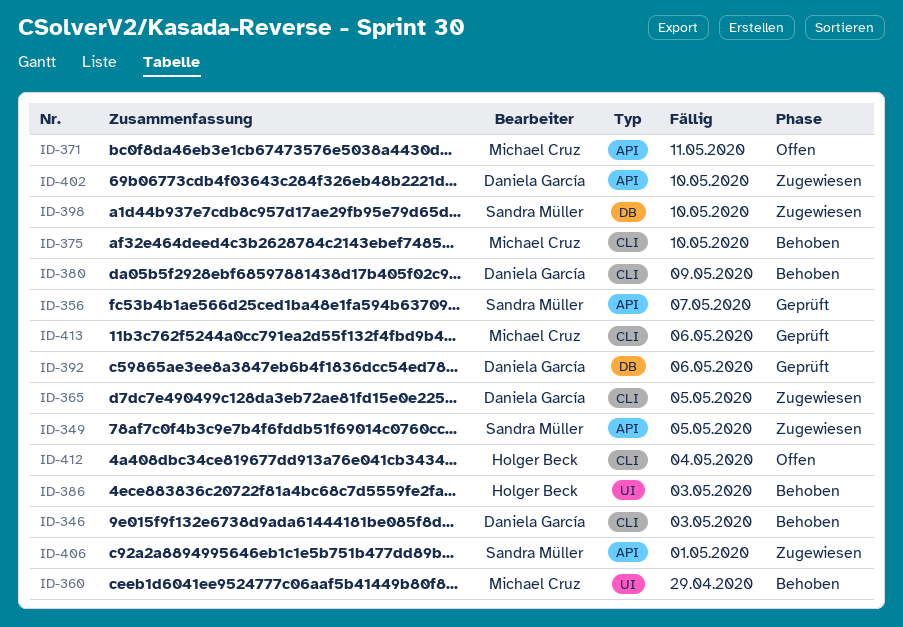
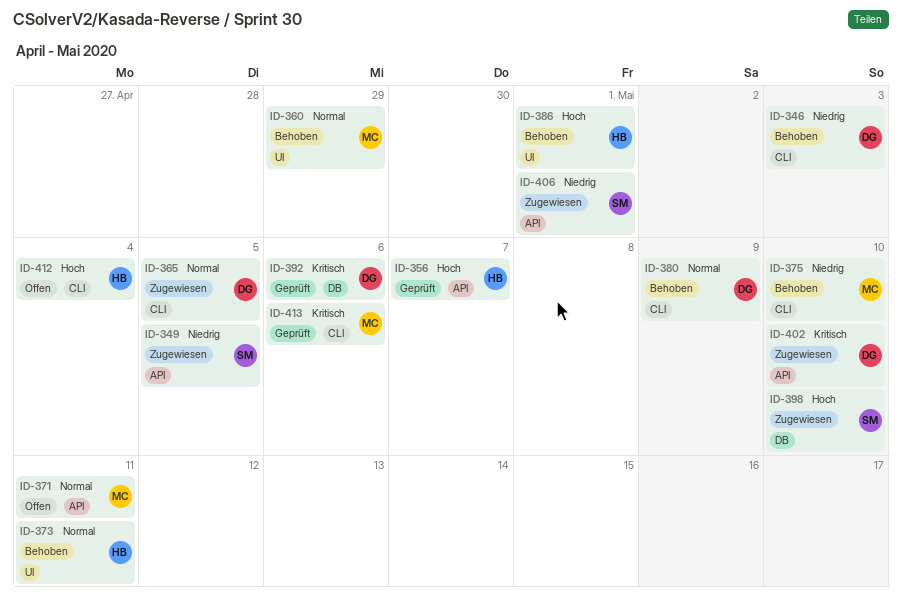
ID-356, owner: Sandra Müller -> Holger Beck
ID-373: none -> present
ID-386, due: May 3 -> May 1

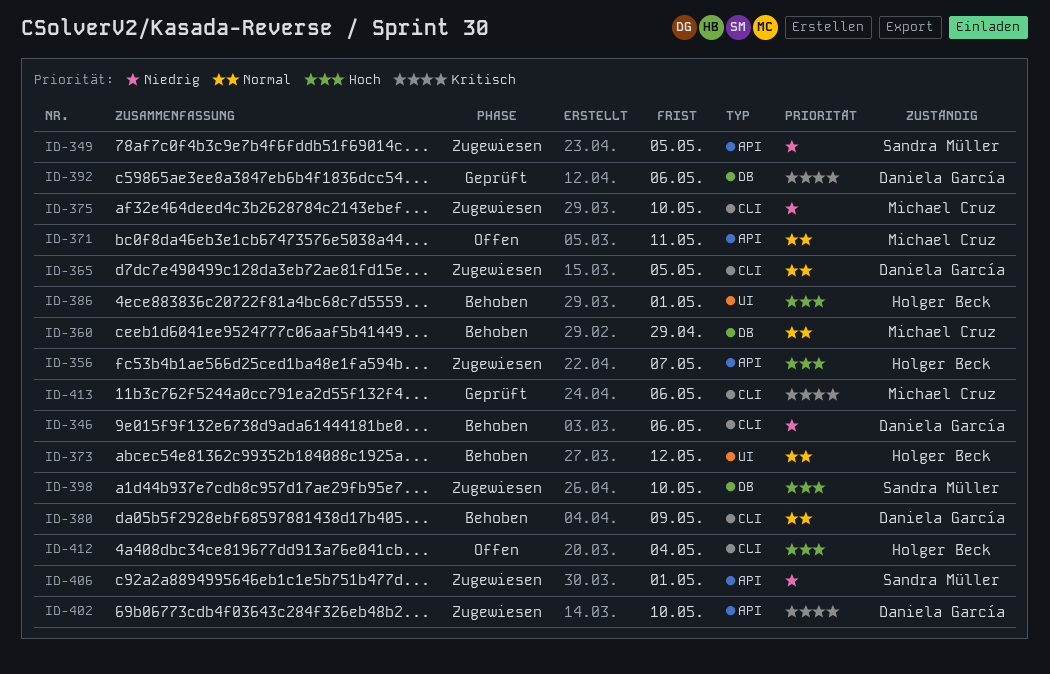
ID-346, due: May 3 -> May 6
ID-356, status: Geprüft -> Zugewiesen
ID-360, label: UI -> DB
ID-373, due: May 11 -> May 12
ID-375, status: Behoben -> Zugewiesen

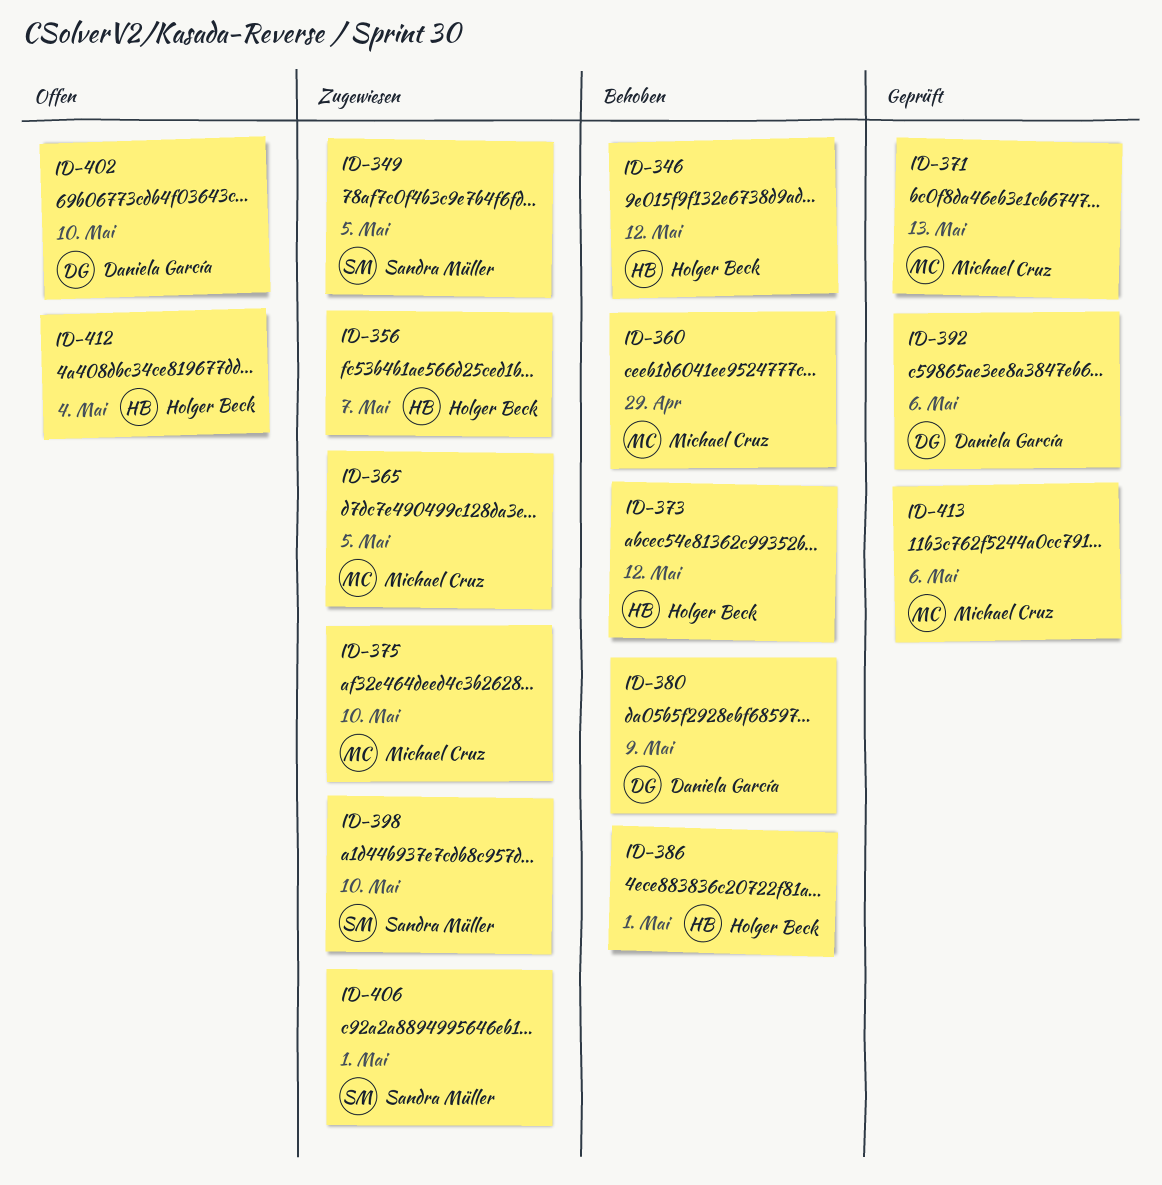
ID-346, owner: Daniela García -> Holger Beck
ID-346, due: May 6 -> May 12
ID-365, owner: Daniela García -> Michael Cruz
ID-371, status: Offen -> Geprüft
ID-371, due: May 11 -> May 13
ID-402, status: Zugewiesen -> Offen

